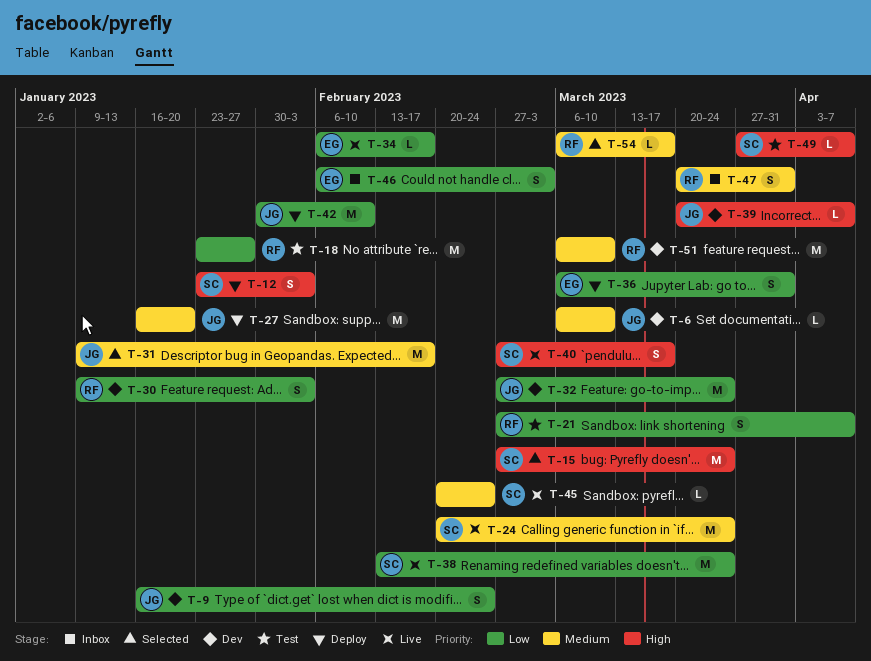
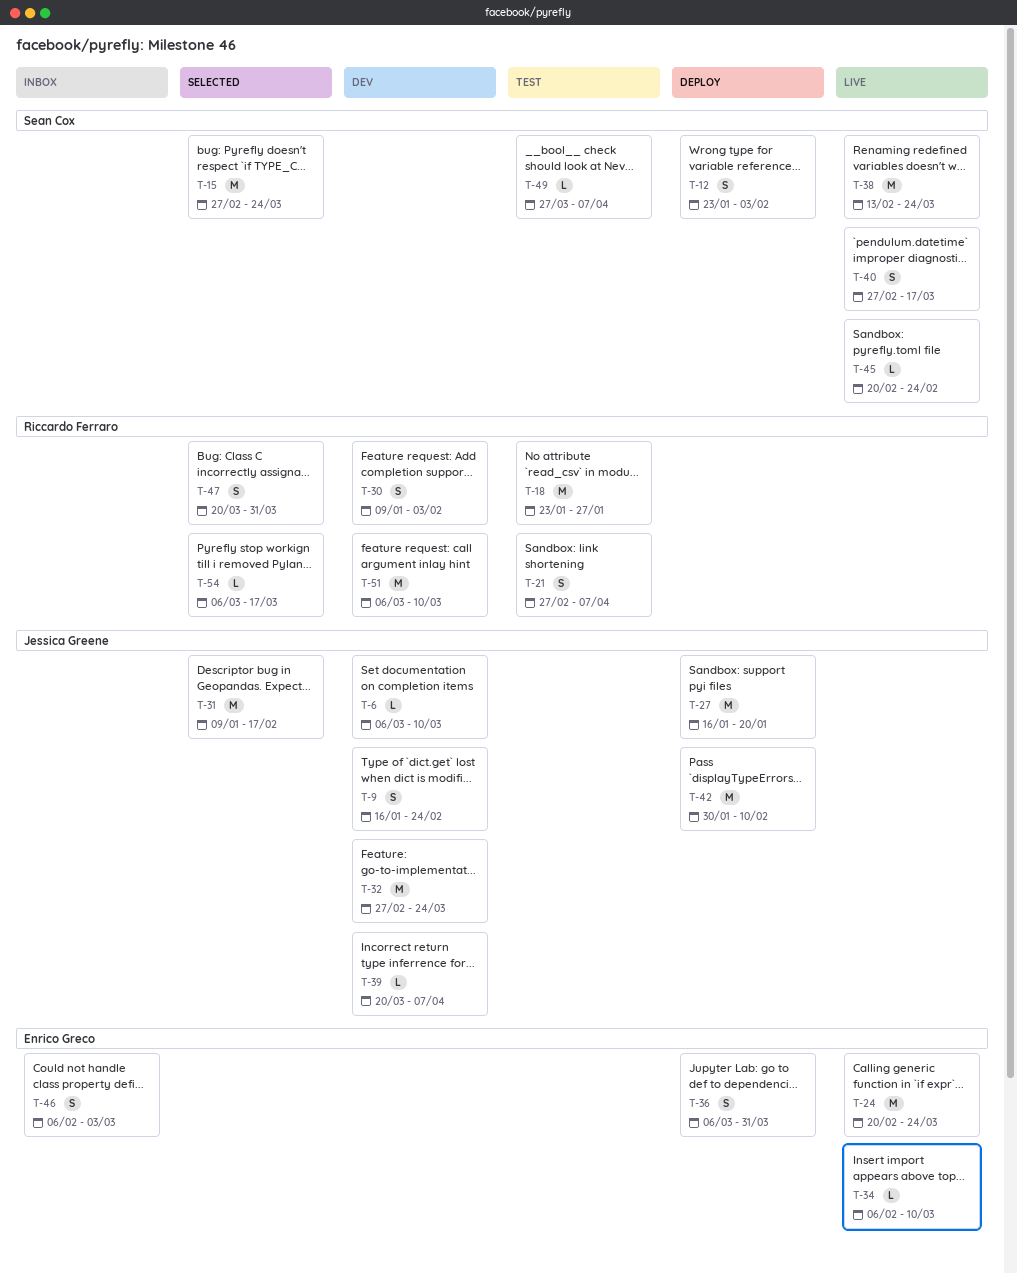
T-24, owner: Sean Cox -> Enrico Greco
T-34, due: Feb 17 -> Mar 10
T-47, status: Inbox -> Selected

